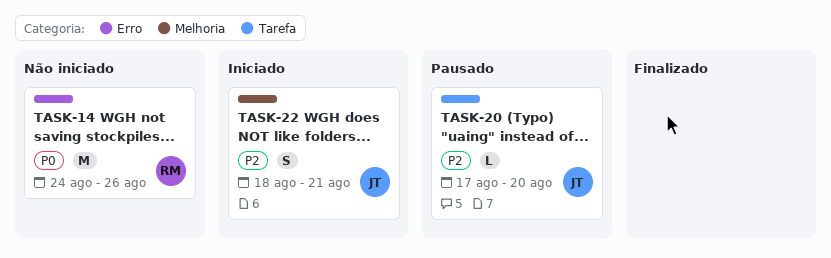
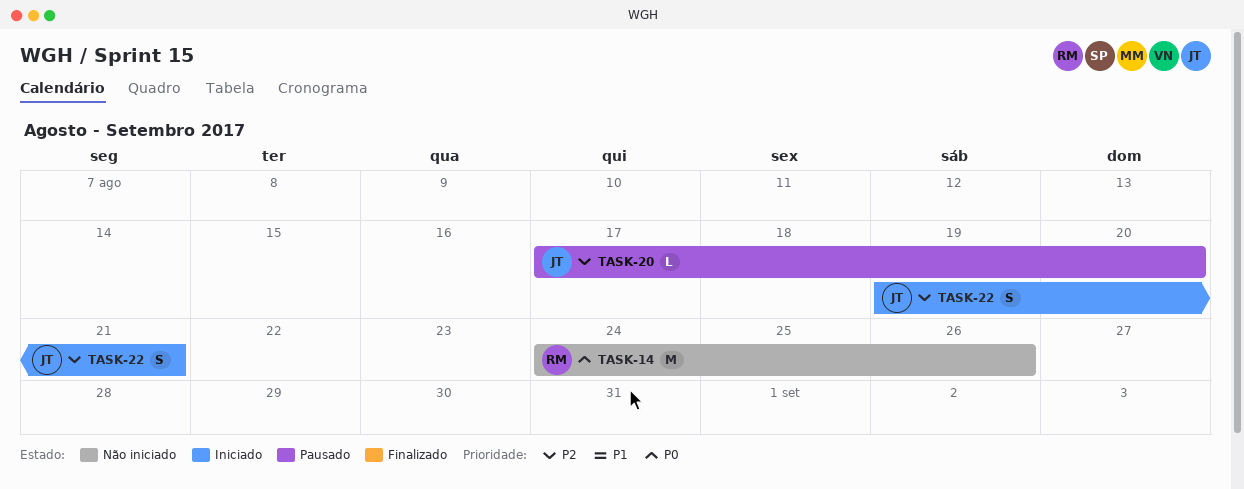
TASK-22, start: Aug 18 -> Aug 19

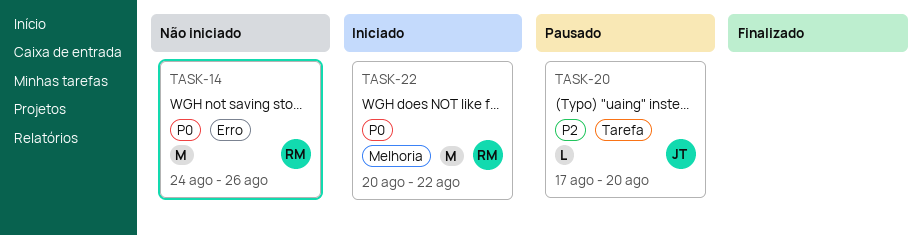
TASK-22, owner: JT -> RM
TASK-22, priority: P2 -> P0
TASK-22, estimate: S -> M
TASK-22, start: Aug 19 -> Aug 20
TASK-22, due: Aug 21 -> Aug 22

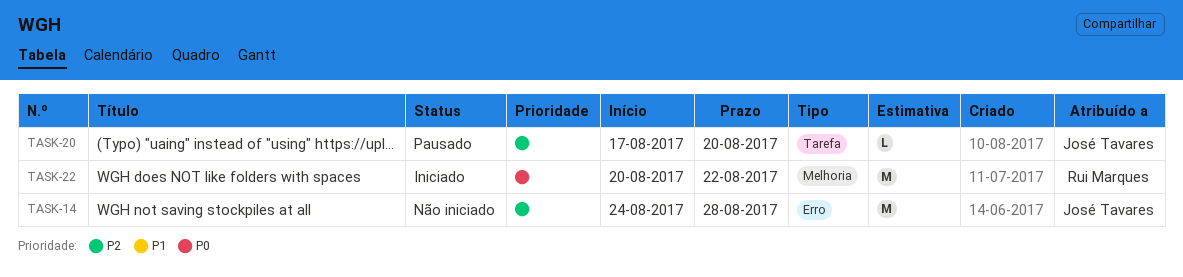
TASK-14, owner: Rui Marques -> José Tavares
TASK-14, priority: P0 -> P2
TASK-14, due: Aug 26 -> Aug 28

